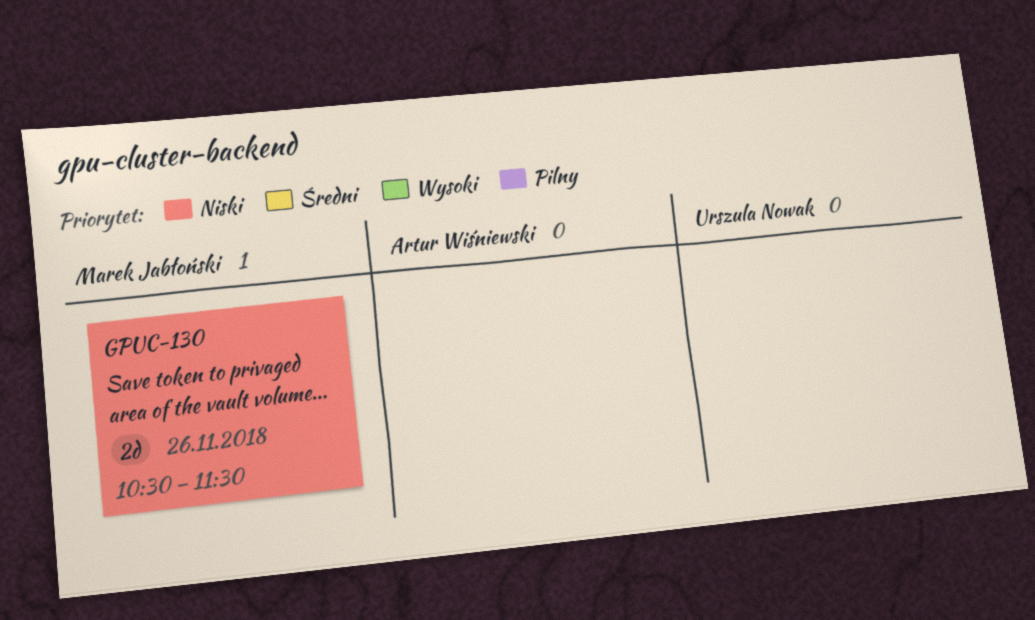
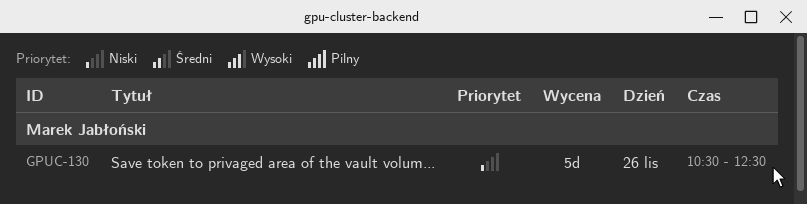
GPUC-130, estimate: 2d -> 5d
GPUC-130, ends: 11:30 -> 12:30

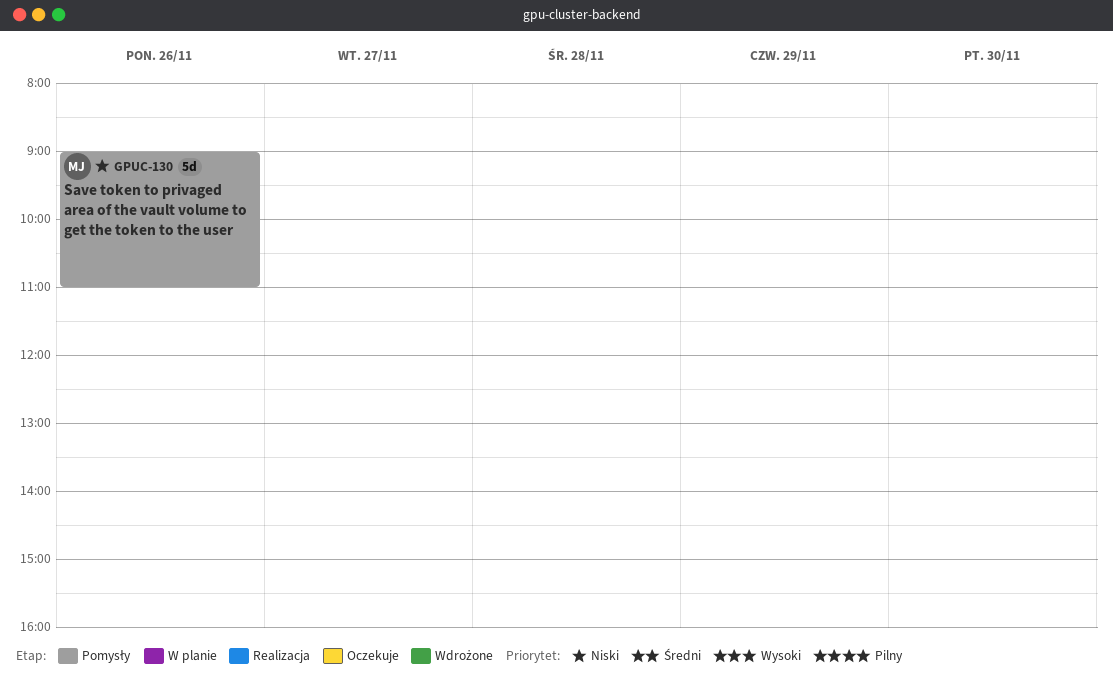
GPUC-130, begins: 10:30 -> 09:00
GPUC-130, ends: 12:30 -> 11:00

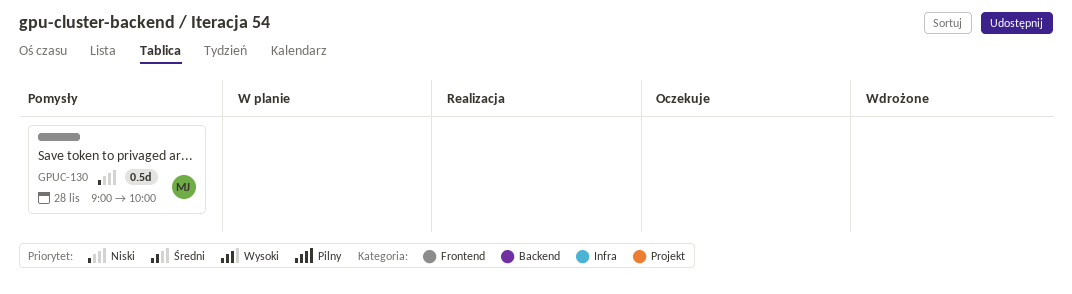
GPUC-130, estimate: 5d -> 0.5d
GPUC-130, day: Nov 26 -> Nov 28
GPUC-130, ends: 11:00 -> 10:00

